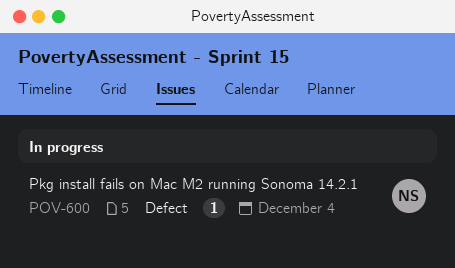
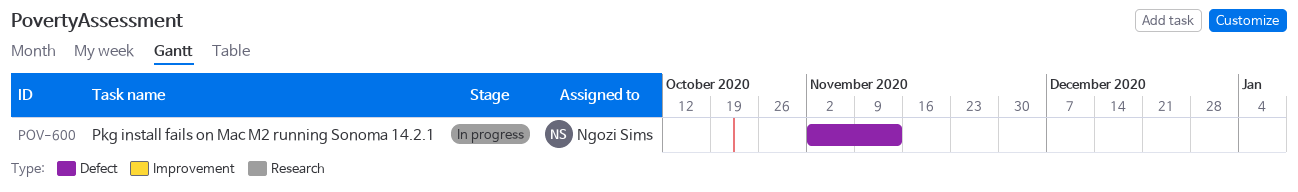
POV-600, due: Dec 4 -> Nov 13

